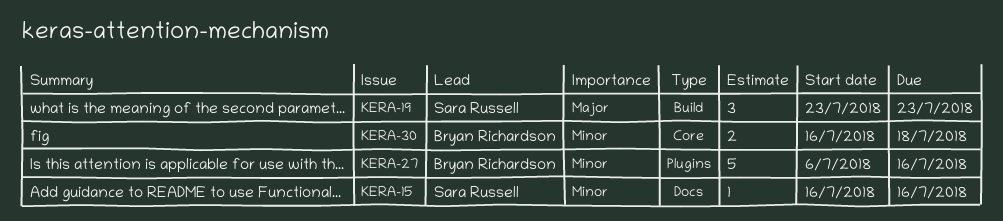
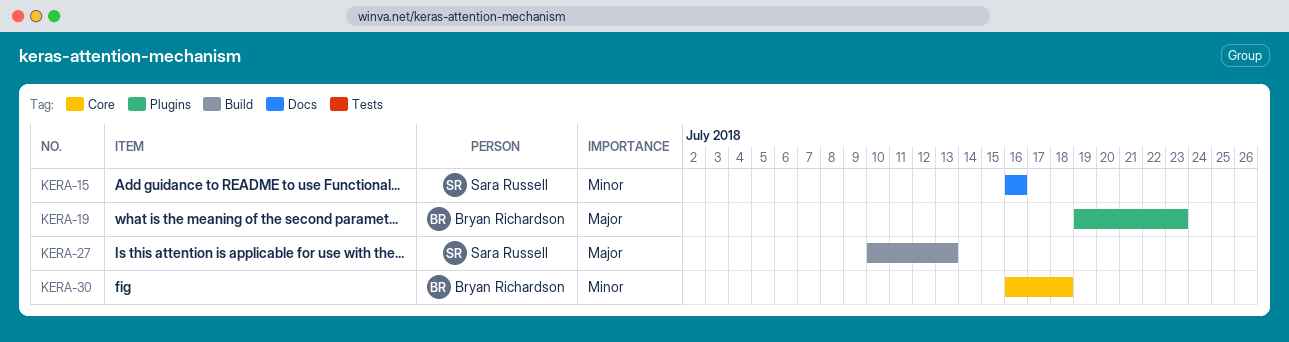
KERA-19, owner: Sara Russell -> Bryan Richardson
KERA-19, label: Build -> Plugins
KERA-19, start: Jul 23 -> Jul 19
KERA-27, owner: Bryan Richardson -> Sara Russell
KERA-27, priority: Minor -> Major
KERA-27, label: Plugins -> Build
KERA-27, start: Jul 6 -> Jul 10
KERA-27, due: Jul 16 -> Jul 13

